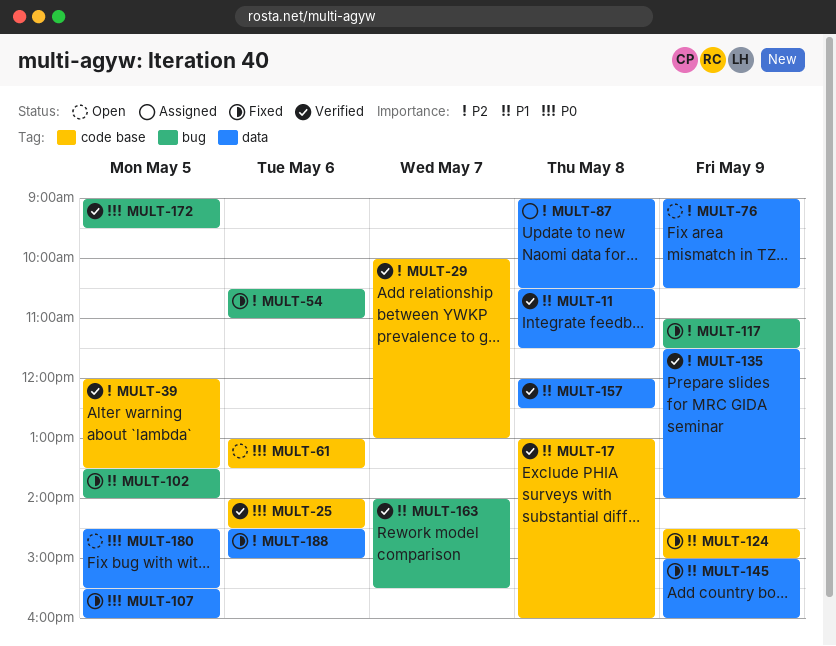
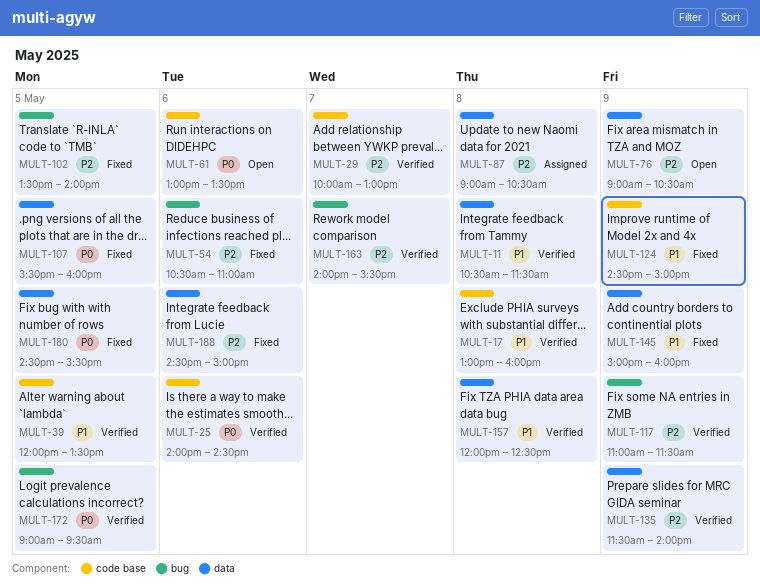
MULT-39, priority: P2 -> P1
MULT-102, priority: P1 -> P2
MULT-117, status: Fixed -> Verified
MULT-163, priority: P1 -> P2
MULT-180, status: Open -> Fixed

